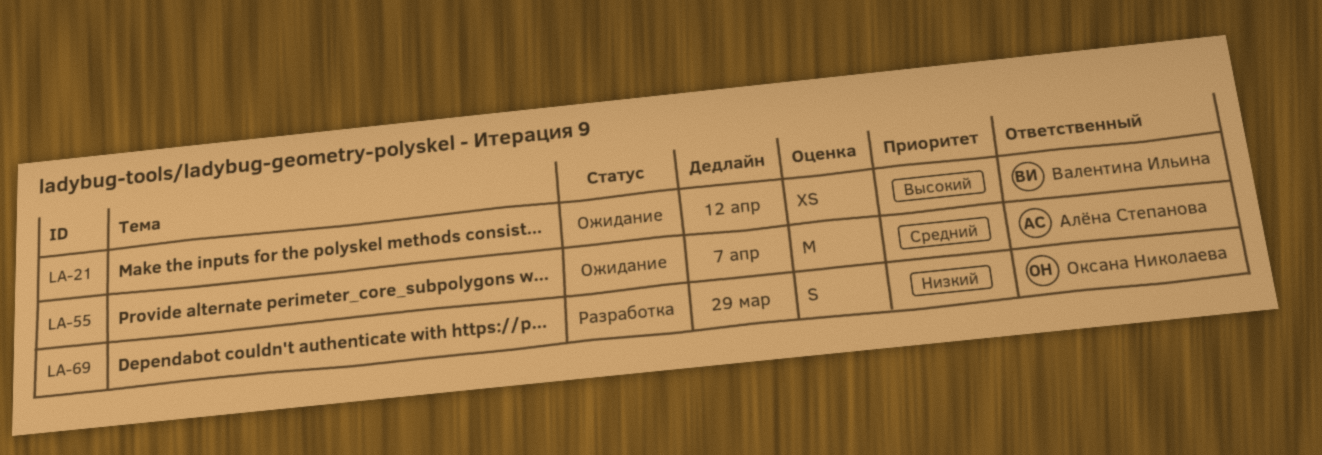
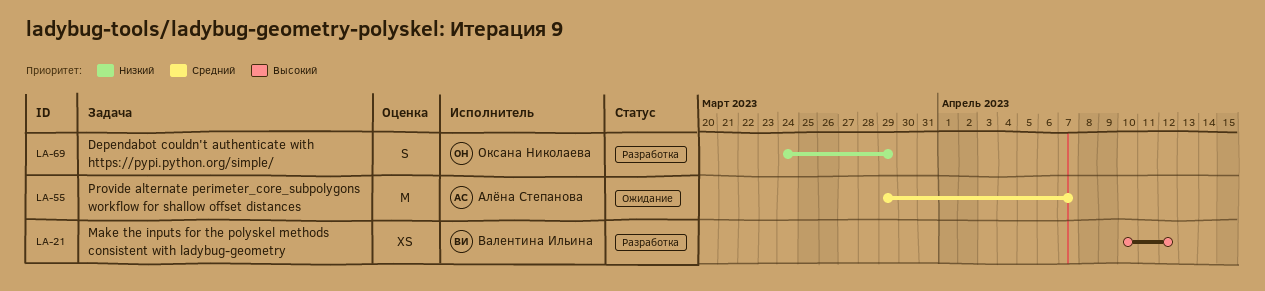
LA-21, status: Ожидание -> Разработка

